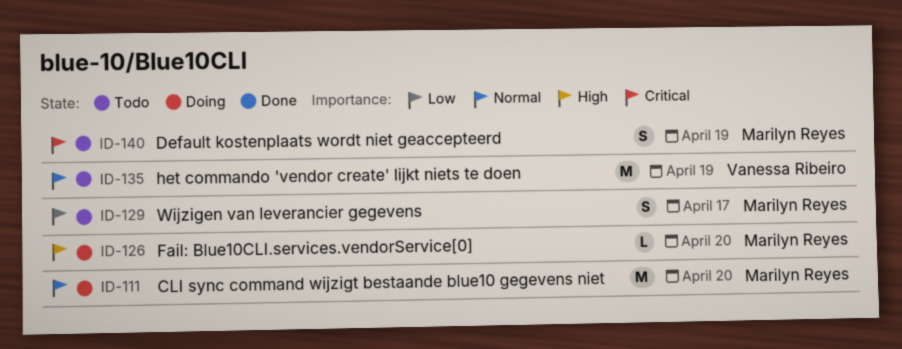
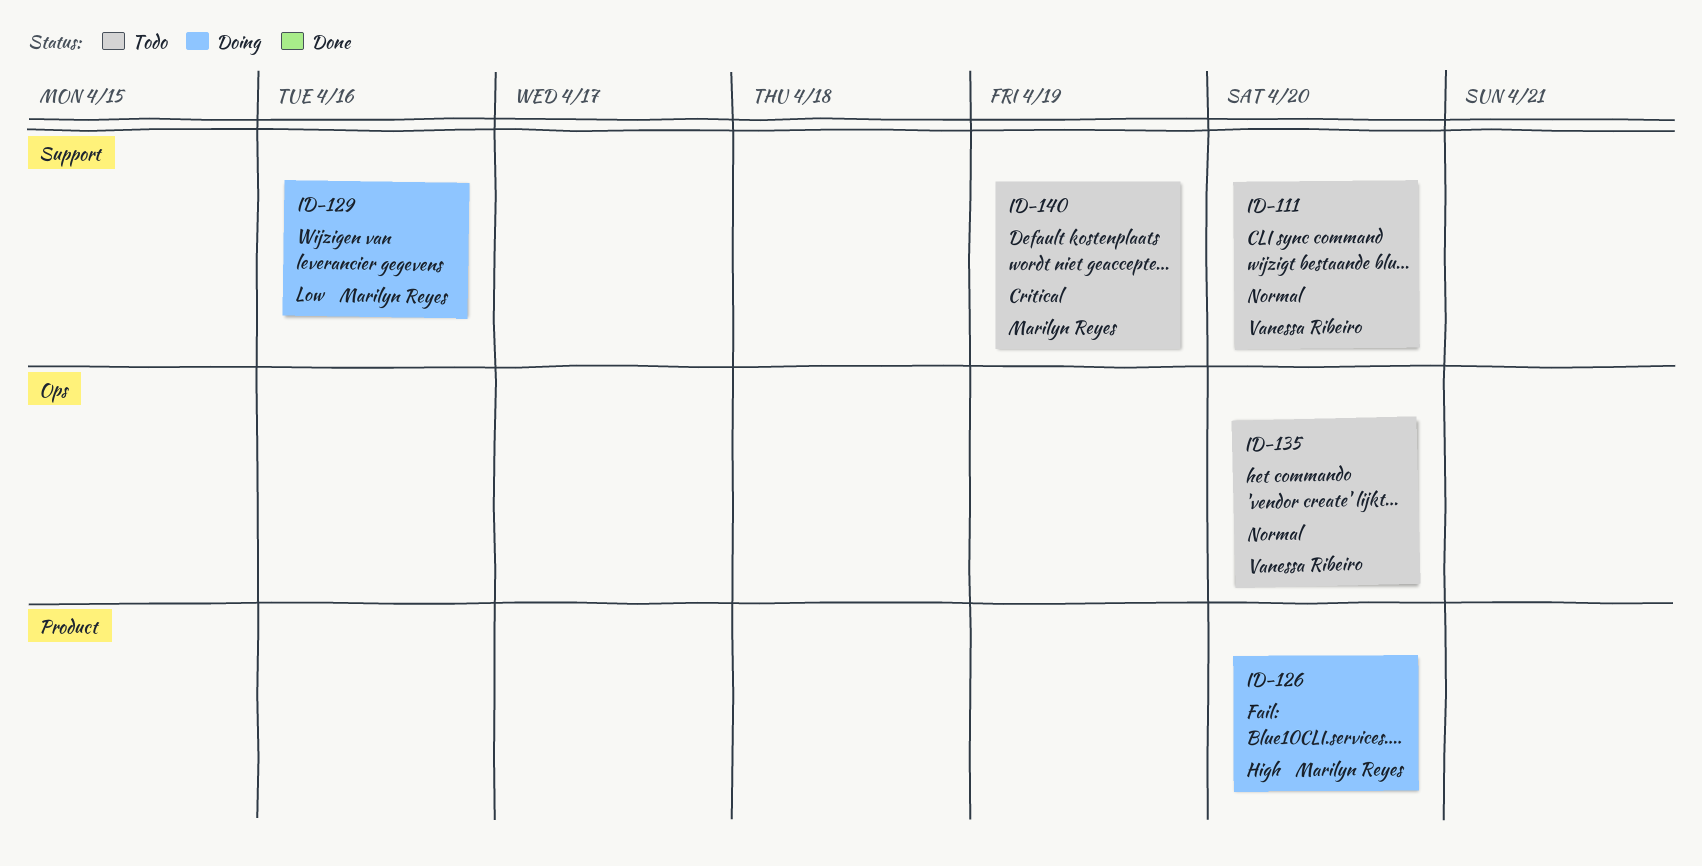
ID-111, status: Doing -> Todo
ID-111, owner: Marilyn Reyes -> Vanessa Ribeiro
ID-129, status: Todo -> Doing
ID-129, due: Apr 17 -> Apr 16
ID-135, due: Apr 19 -> Apr 20

